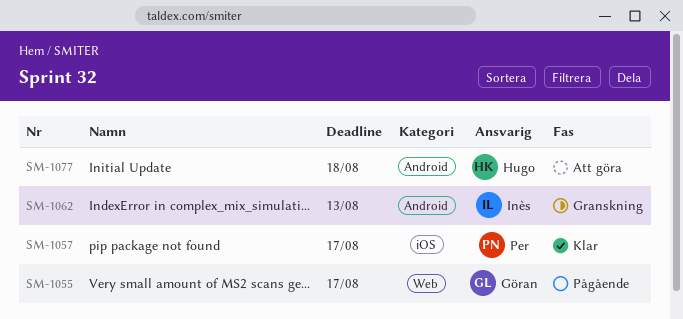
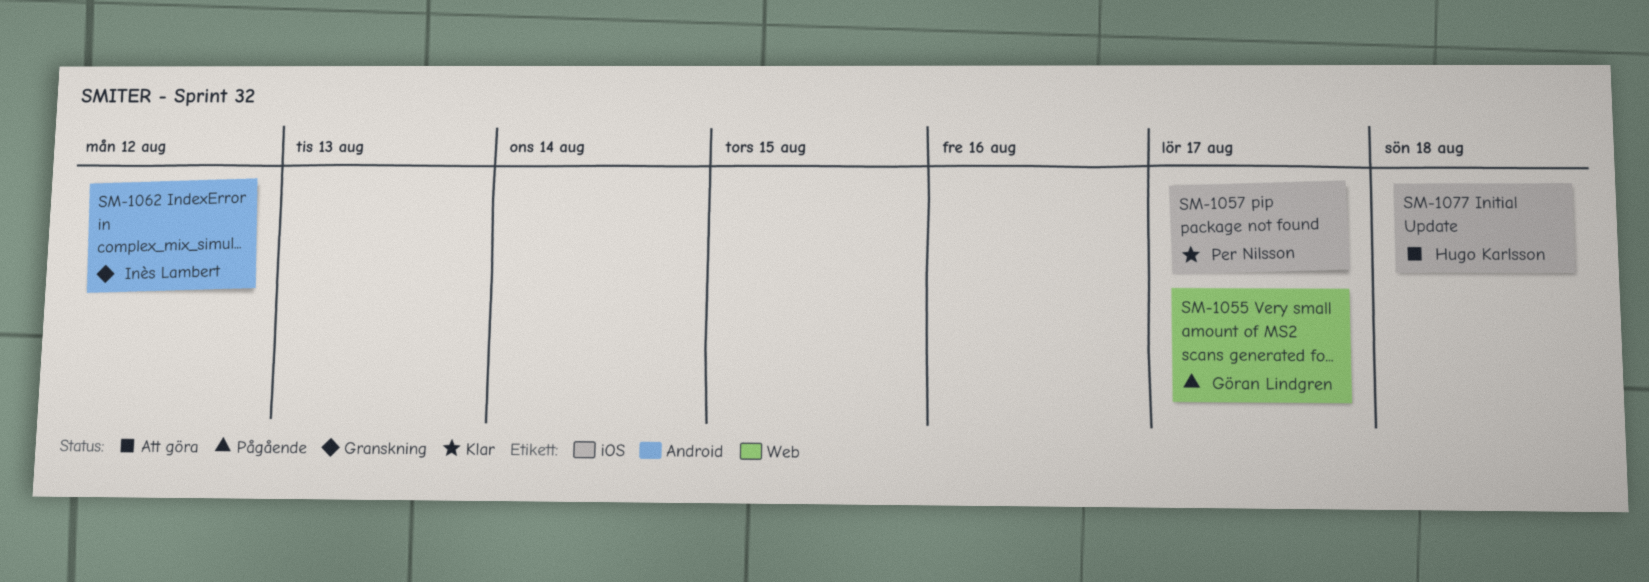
SM-1062, due: Aug 13 -> Aug 12
SM-1077, label: Android -> iOS

